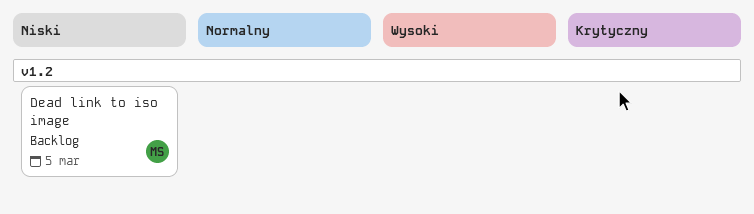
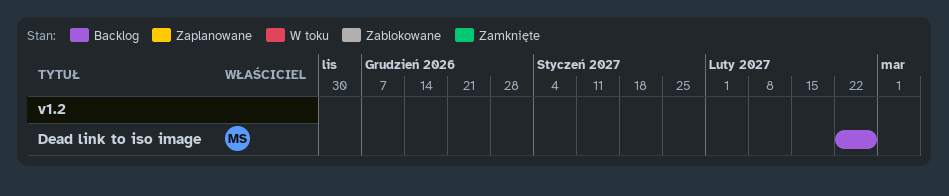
Dead link to iso image, due: Mar 5 -> Feb 26

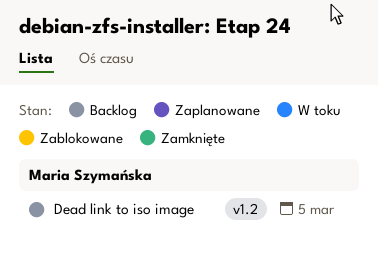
Dead link to iso image, due: Feb 26 -> Mar 5

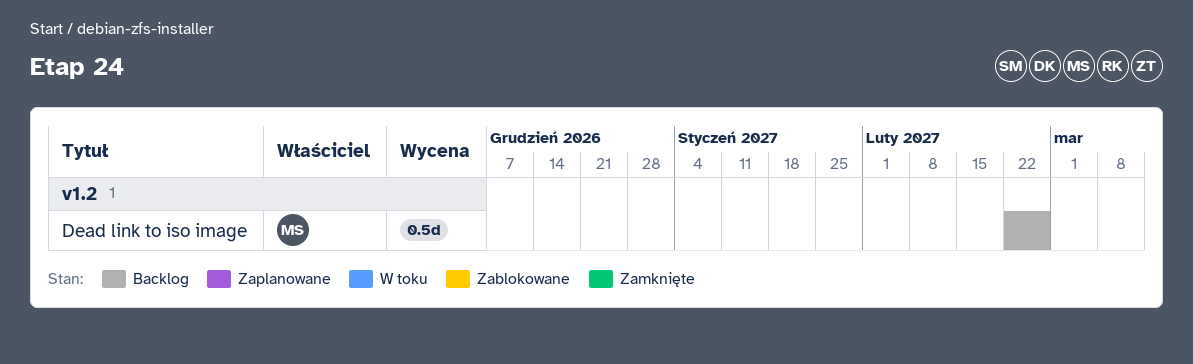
Dead link to iso image, due: Mar 5 -> Feb 26

